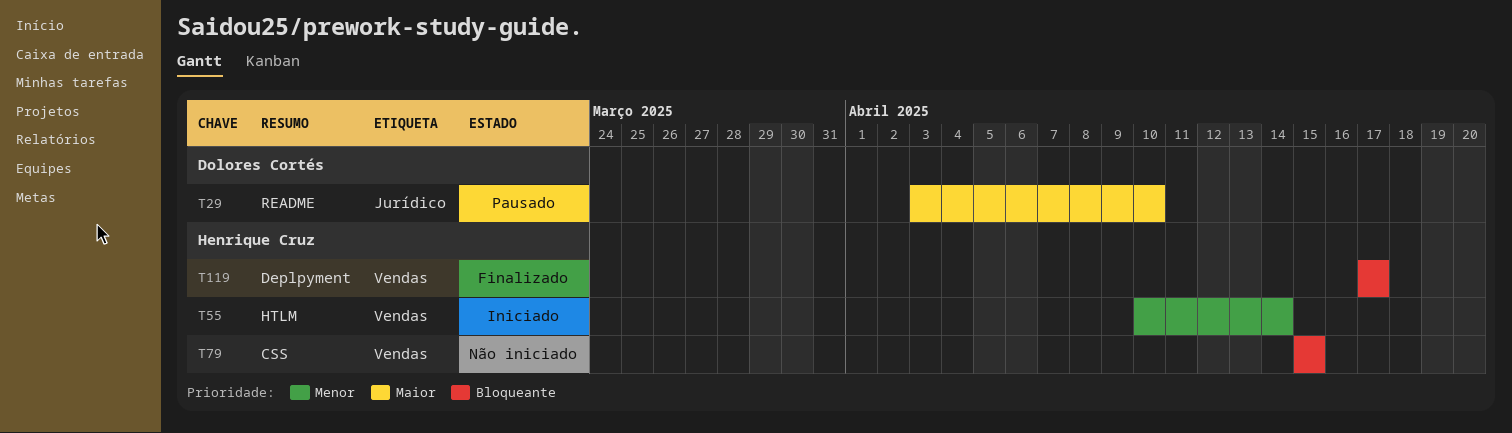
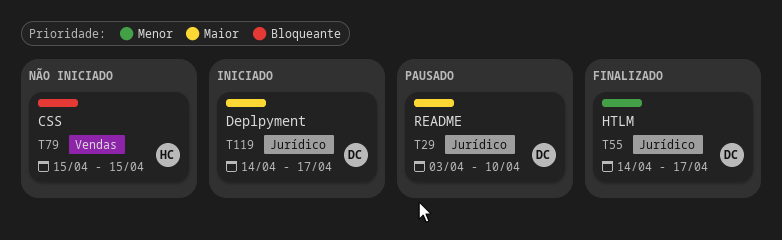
T55, status: Iniciado -> Finalizado
T55, owner: Henrique Cruz -> Dolores Cortés
T55, label: Vendas -> Jurídico
T55, start: Apr 10 -> Apr 14
T55, due: Apr 14 -> Apr 17
T119, status: Finalizado -> Iniciado
T119, owner: Henrique Cruz -> Dolores Cortés
T119, priority: Bloqueante -> Maior
T119, label: Vendas -> Jurídico
T119, start: Apr 17 -> Apr 14

